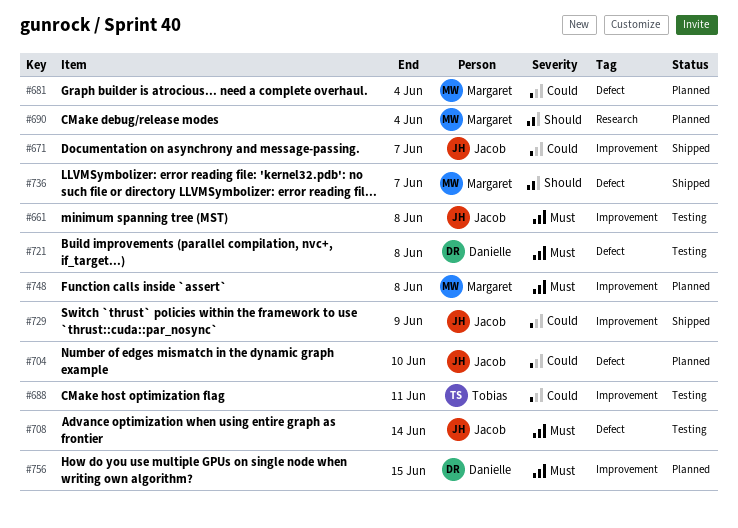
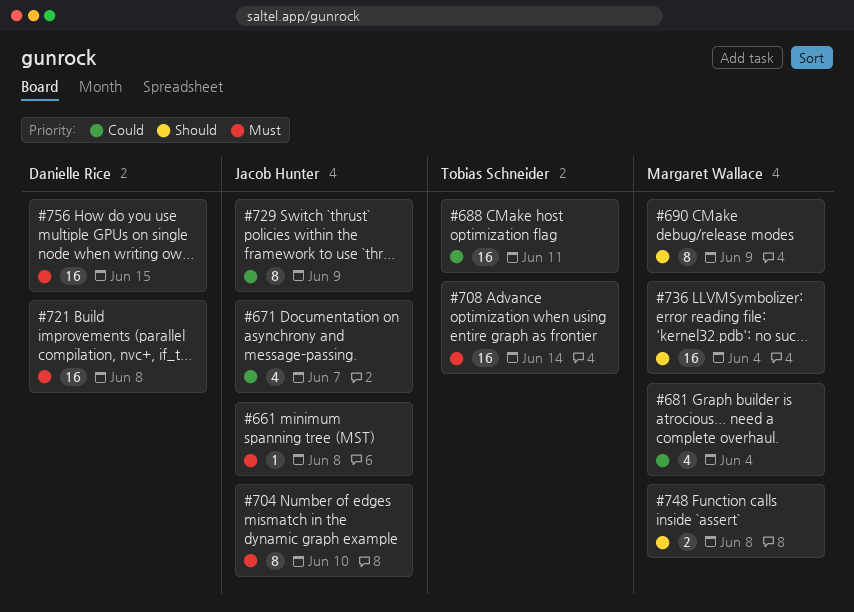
#690, due: Jun 4 -> Jun 9
#704, priority: Could -> Must
#708, owner: Jacob Hunter -> Tobias Schneider
#736, due: Jun 7 -> Jun 4
#748, priority: Must -> Should

